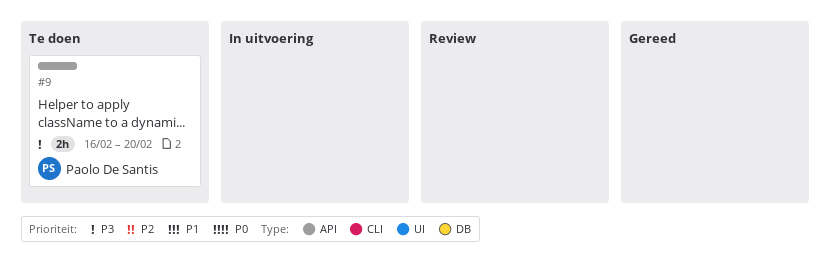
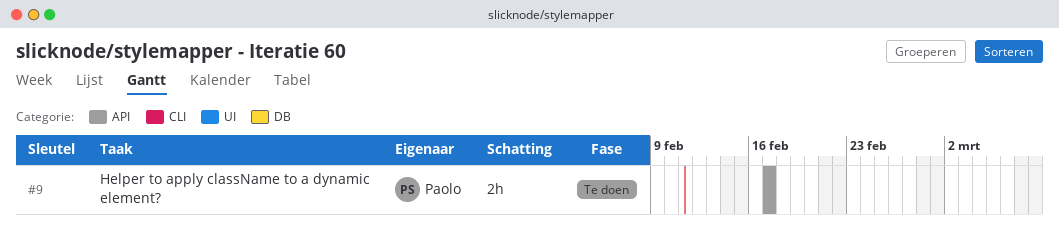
#9, start: Feb 16 -> Feb 17
#9, due: Feb 20 -> Feb 17

